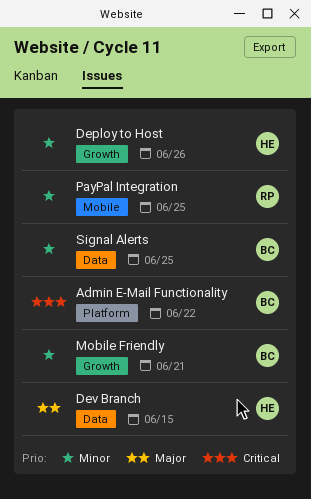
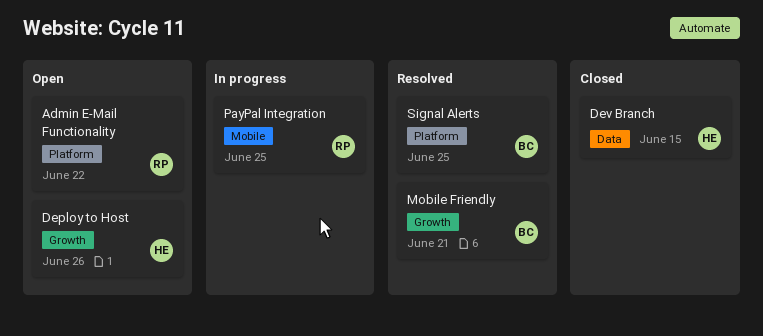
Admin E-Mail Functionality, owner: BC -> RP
Signal Alerts, label: Data -> Platform

